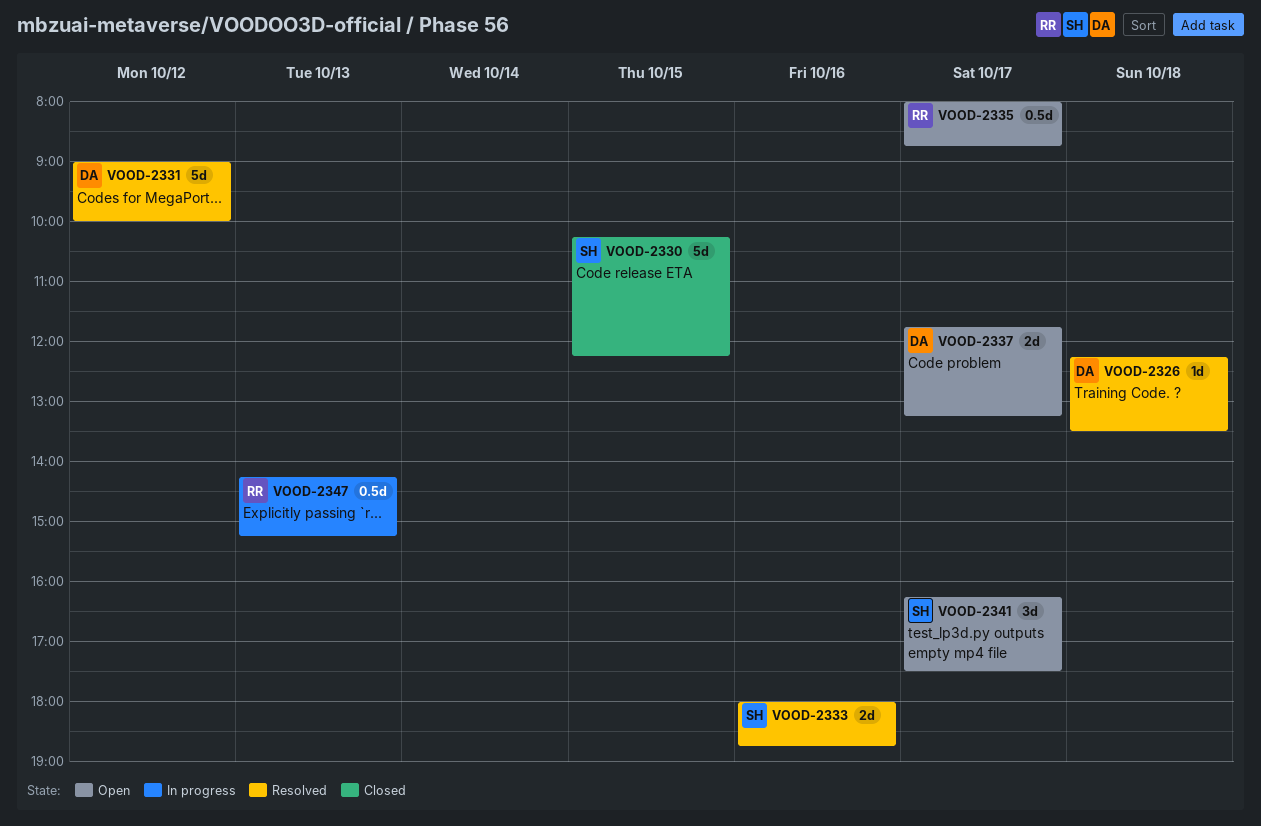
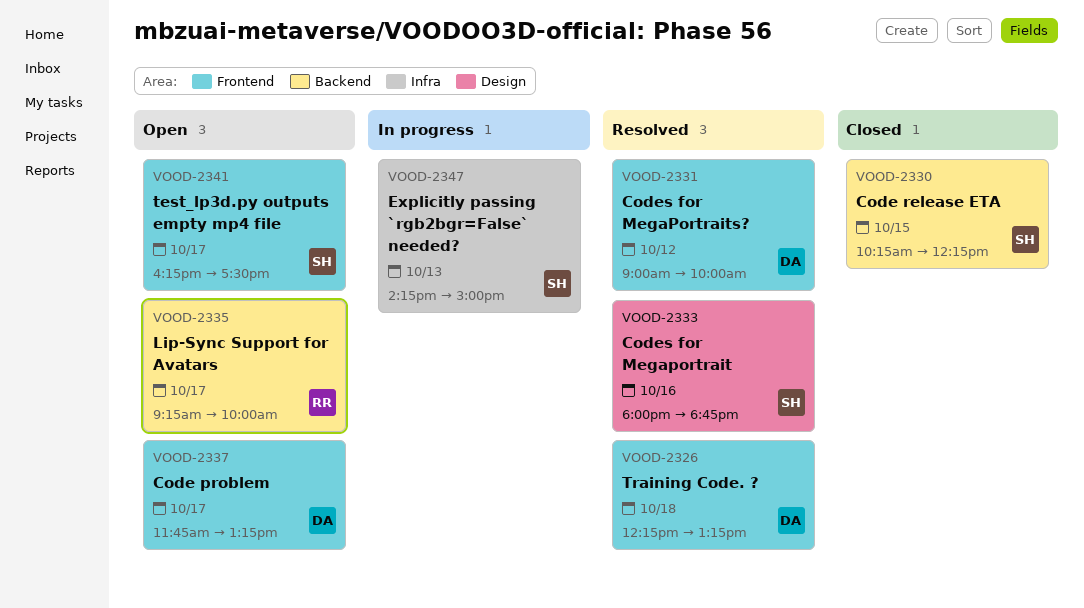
VOOD-2326, ends: 13:30 -> 13:15
VOOD-2335, begins: 08:00 -> 09:15
VOOD-2335, ends: 08:45 -> 10:00
VOOD-2347, owner: RR -> SH
VOOD-2347, ends: 15:15 -> 15:00

